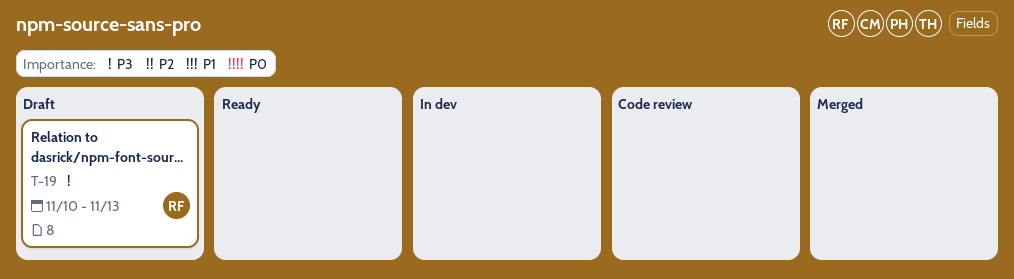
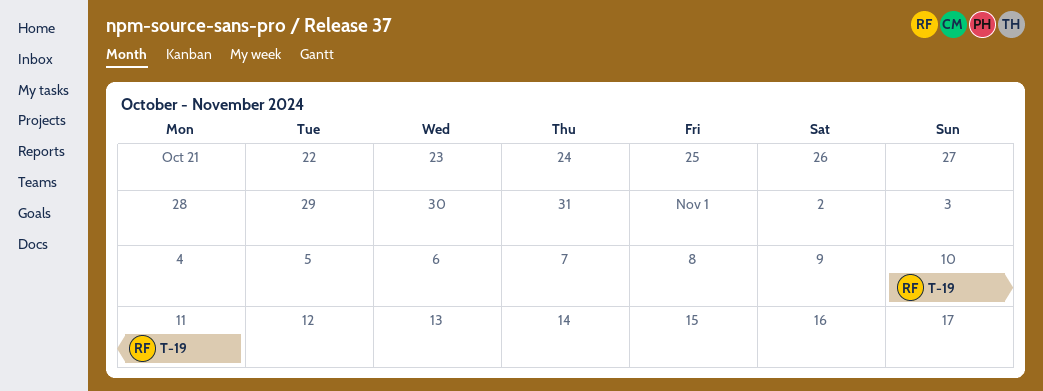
T-19, due: Nov 13 -> Nov 11

